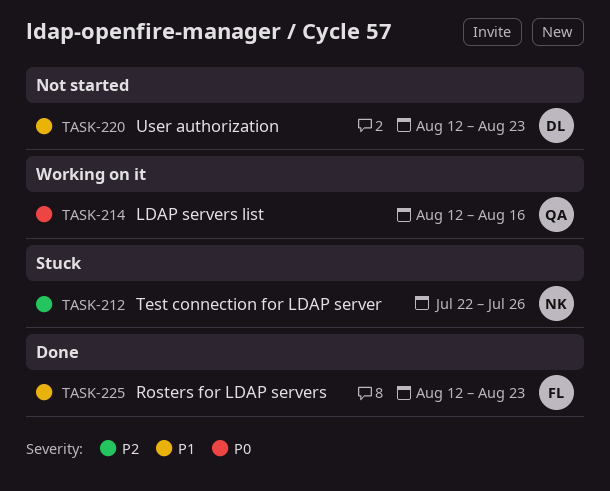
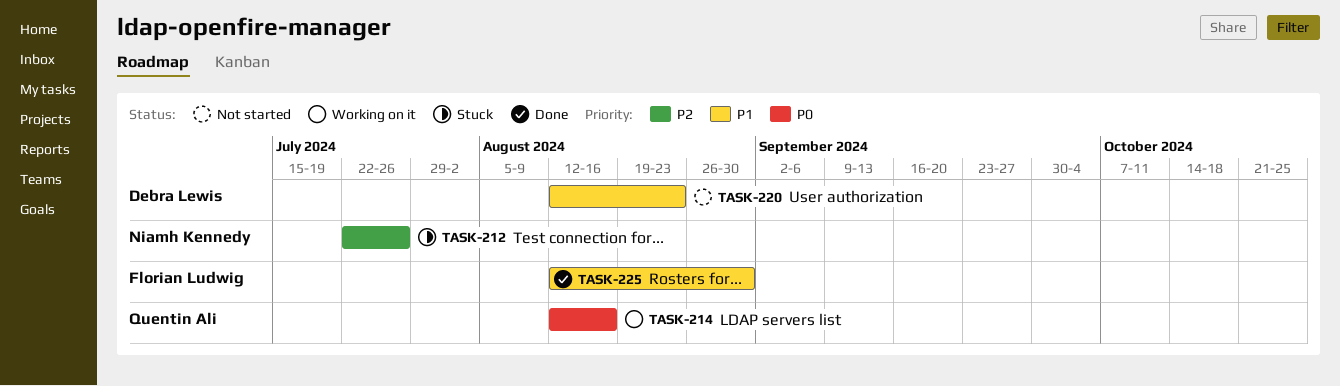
TASK-225, due: Aug 23 -> Aug 30

